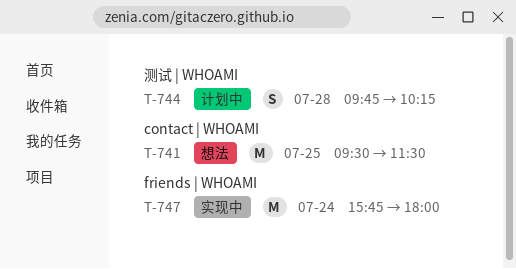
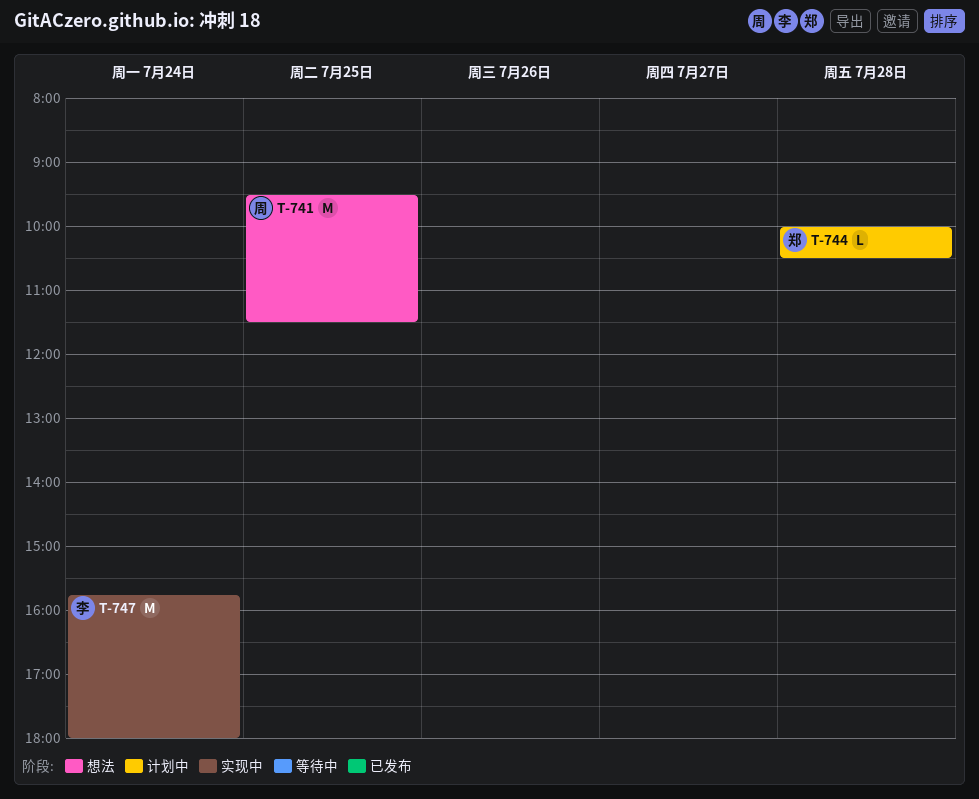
T-744, estimate: S -> L
T-744, begins: 09:45 -> 10:00
T-744, ends: 10:15 -> 10:30

